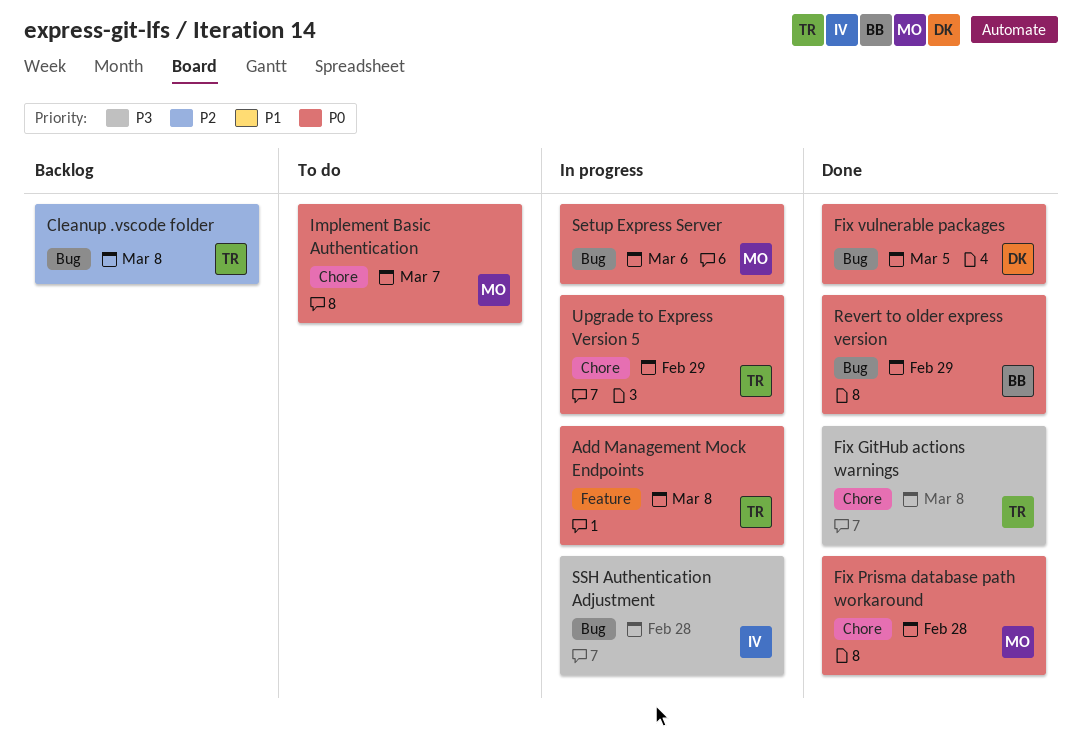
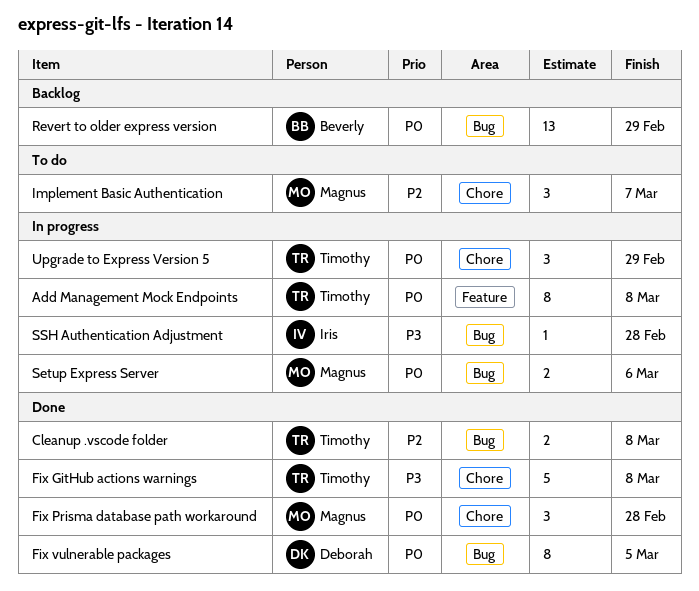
Cleanup .vscode folder, status: Backlog -> Done
Implement Basic Authentication, priority: P0 -> P2
Revert to older express version, status: Done -> Backlog

